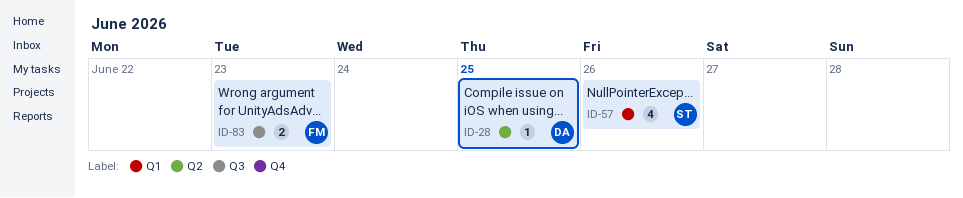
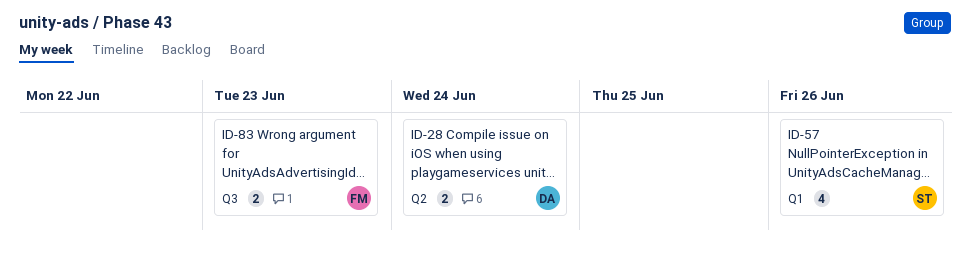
ID-28, estimate: 1 -> 2
ID-28, due: Jun 25 -> Jun 24

